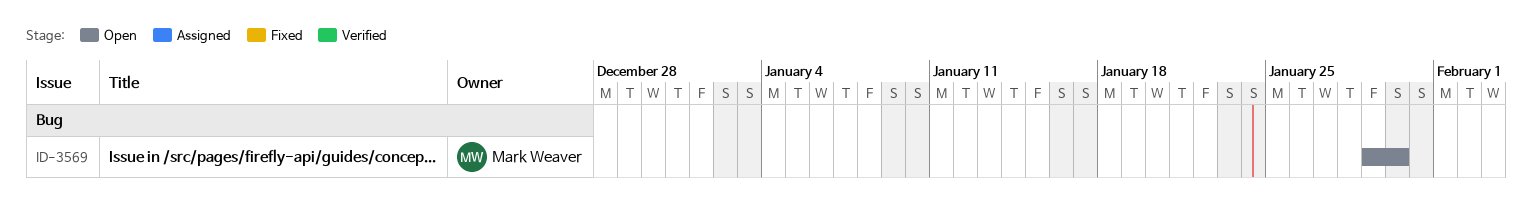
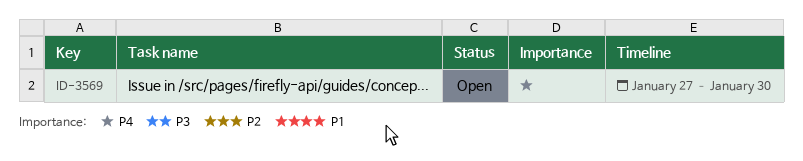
ID-3569, start: Jan 29 -> Jan 27

